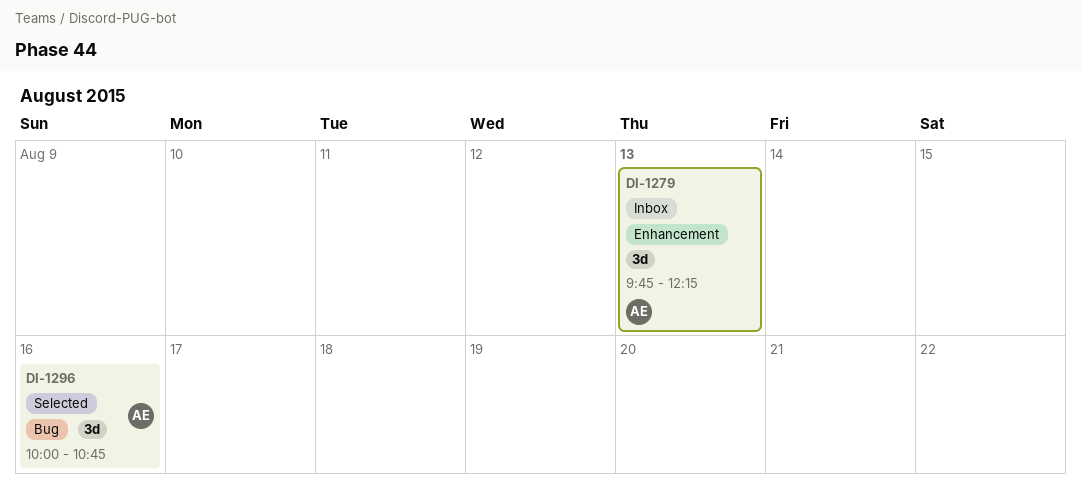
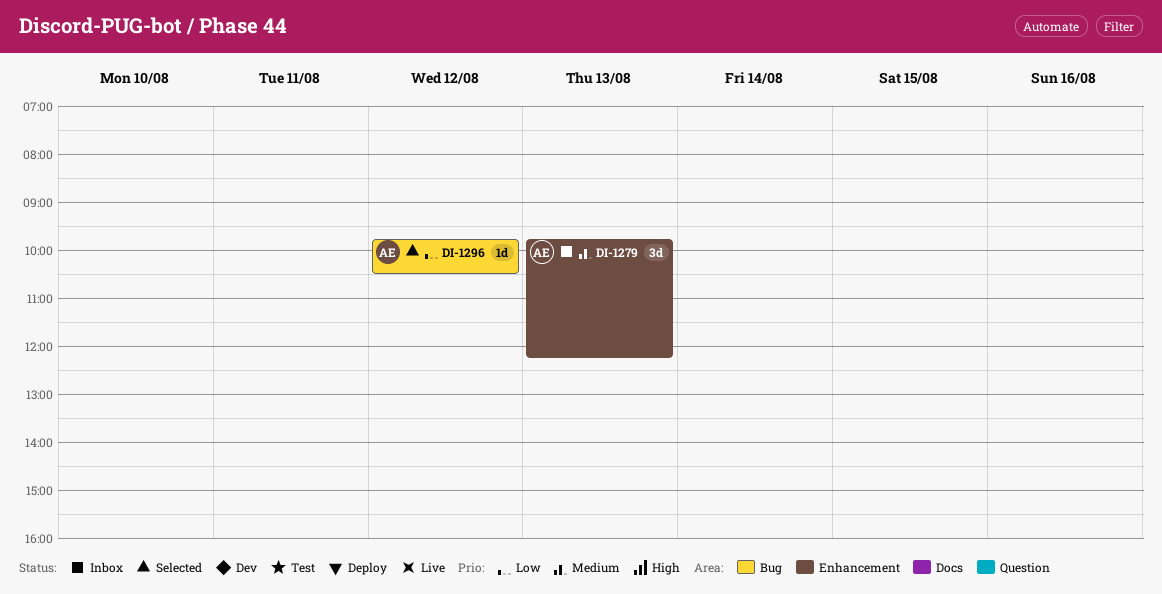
DI-1296, estimate: 3d -> 1d
DI-1296, day: Aug 16 -> Aug 12
DI-1296, begins: 10:00 -> 09:45
DI-1296, ends: 10:45 -> 10:30

